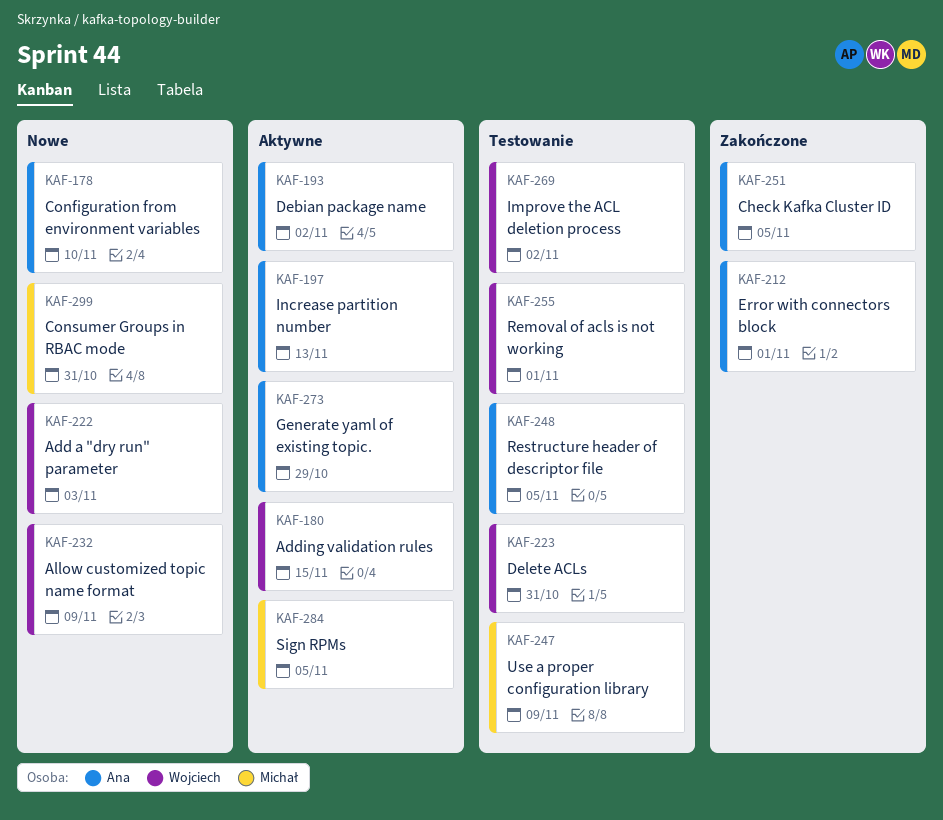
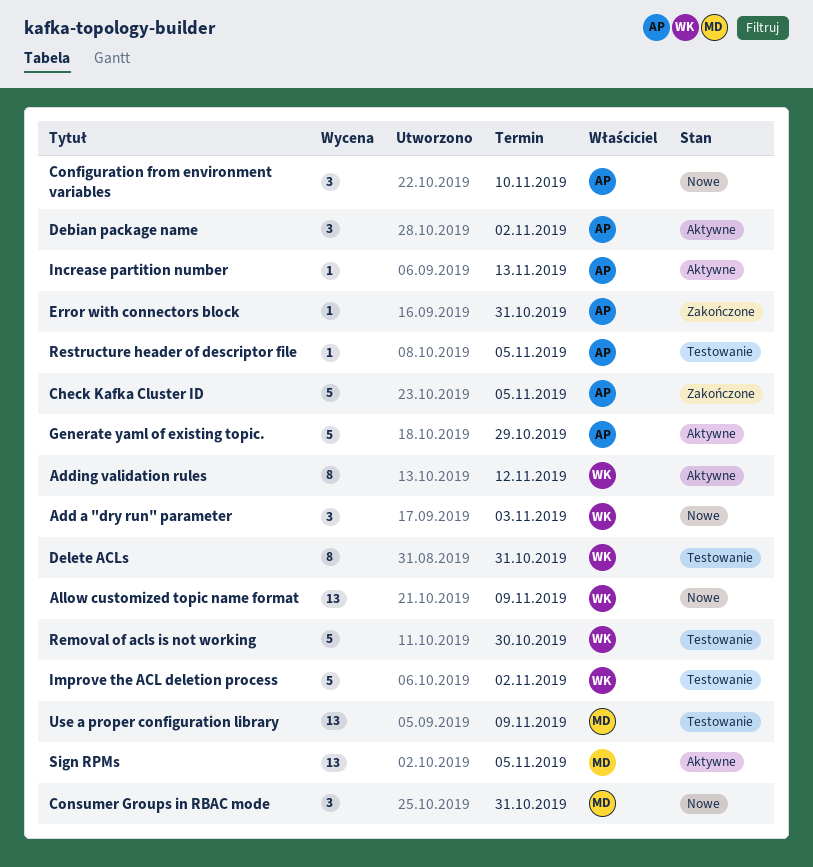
Adding validation rules, due: Nov 15 -> Nov 12
Error with connectors block, due: Nov 1 -> Oct 31
Removal of acls is not working, due: Nov 1 -> Oct 30

